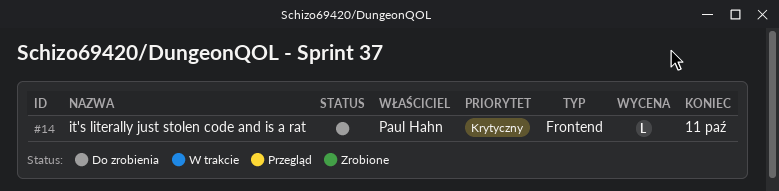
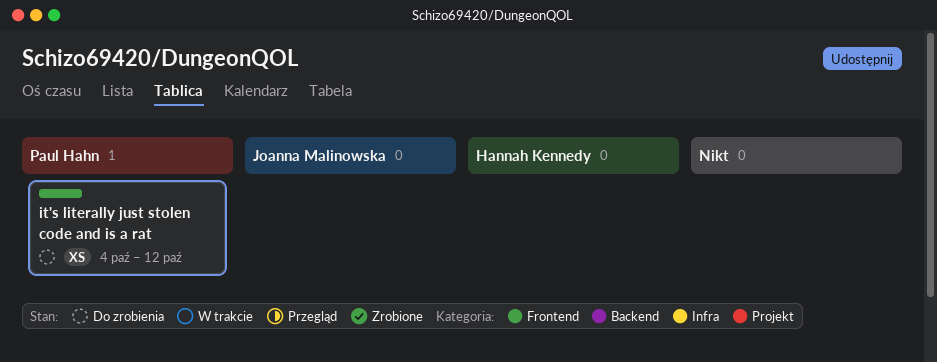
it's literally just stolen code and is a rat, estimate: L -> XS
it's literally just stolen code and is a rat, due: Oct 11 -> Oct 12

